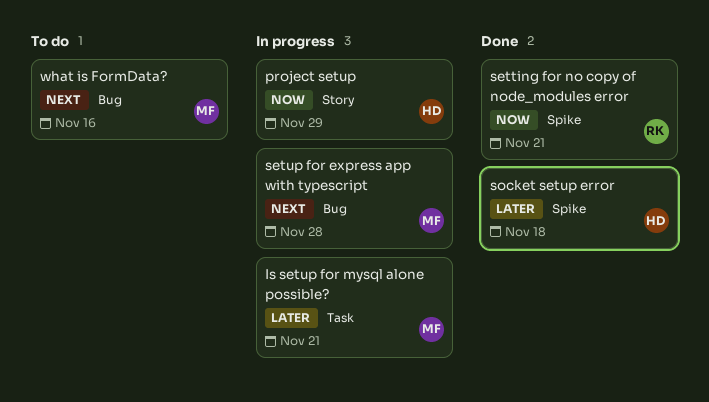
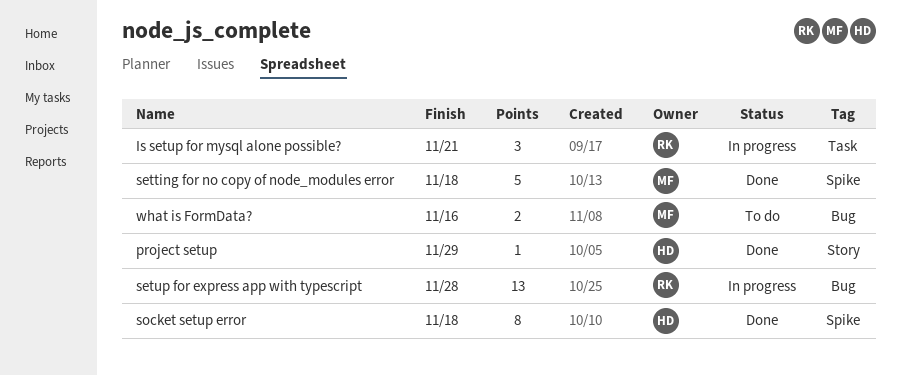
Is setup for mysql alone possible?, owner: MF -> RK
project setup, status: In progress -> Done
setting for no copy of node_modules error, owner: RK -> MF
setting for no copy of node_modules error, due: Nov 21 -> Nov 18
setup for express app with typescript, owner: MF -> RK

